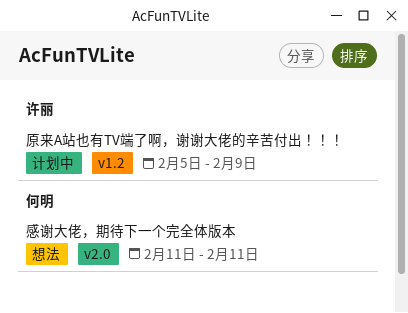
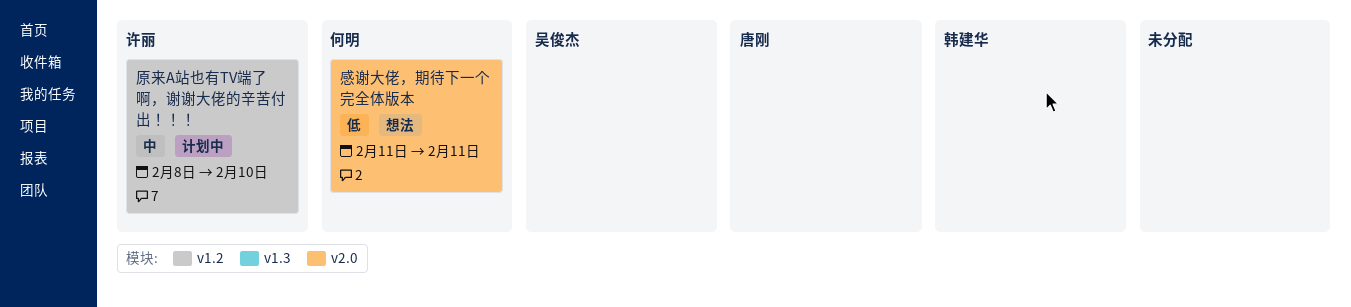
原来A站也有TV端了啊，谢谢大佬的辛苦付出！！！, start: Feb 5 -> Feb 8
原来A站也有TV端了啊，谢谢大佬的辛苦付出！！！, due: Feb 9 -> Feb 10

